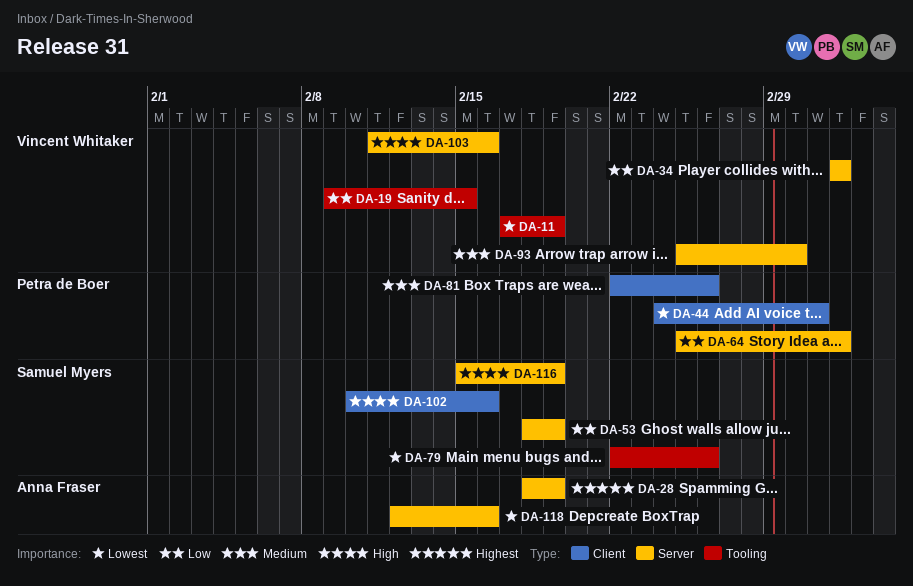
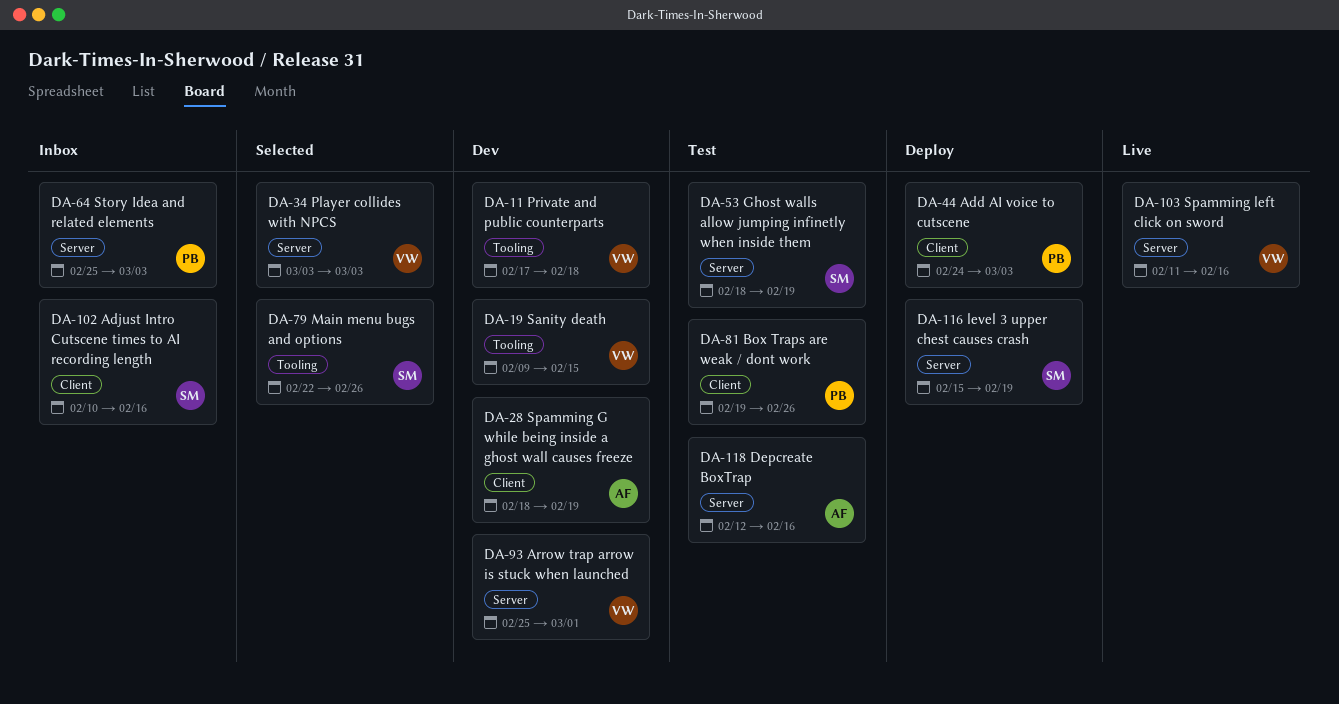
DA-11, due: Feb 19 -> Feb 18
DA-28, label: Server -> Client
DA-44, due: Mar 2 -> Mar 3
DA-81, start: Feb 22 -> Feb 19

